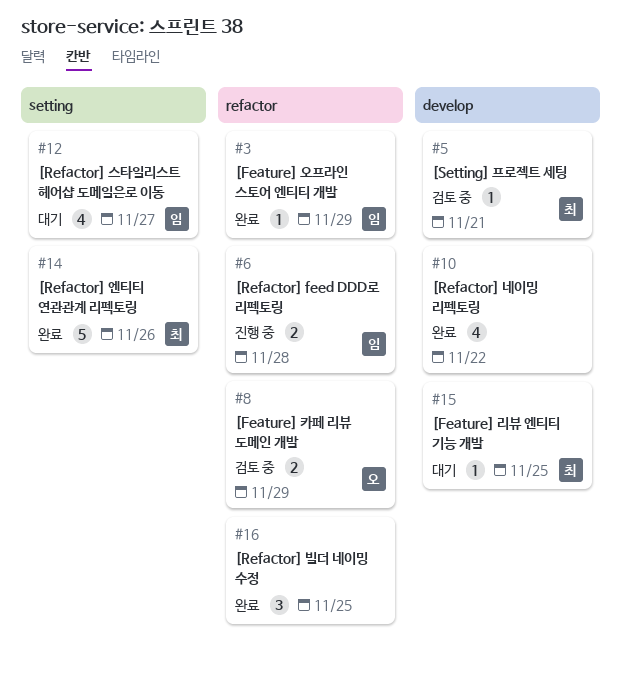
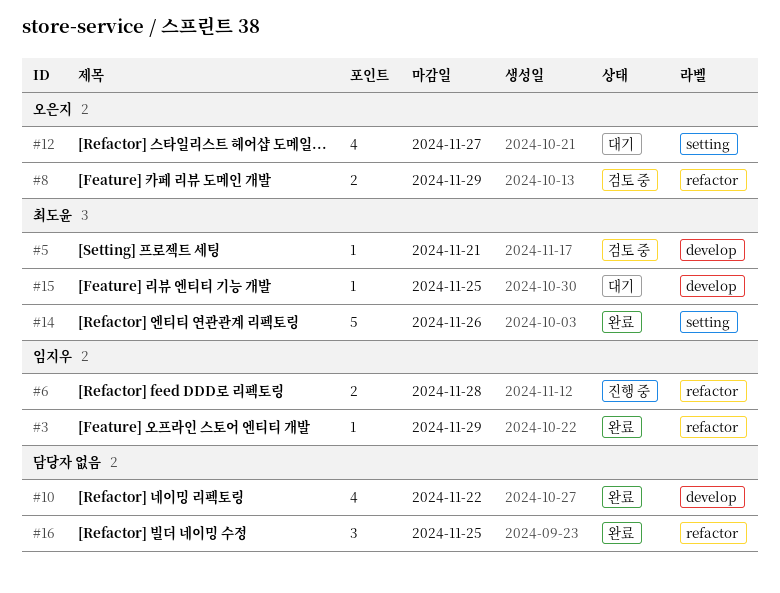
#12, owner: 임지우 -> 오은지

